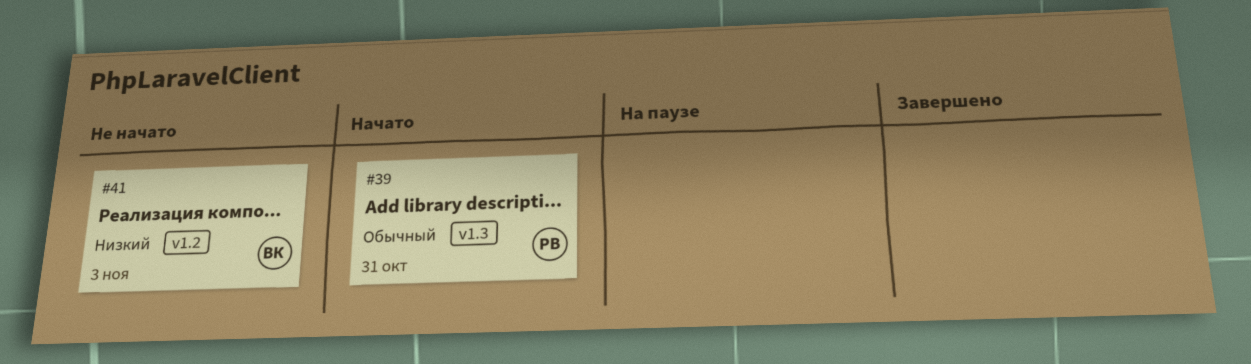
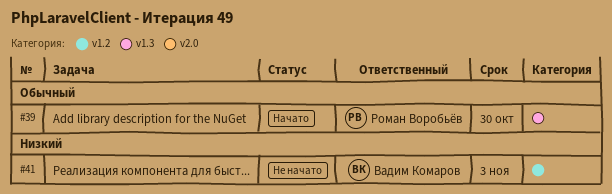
#39, due: Oct 31 -> Oct 30

